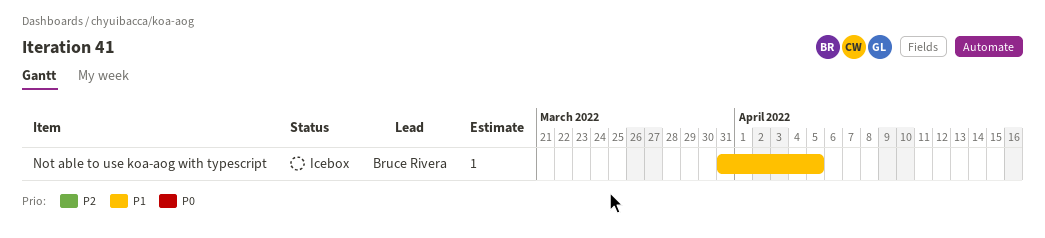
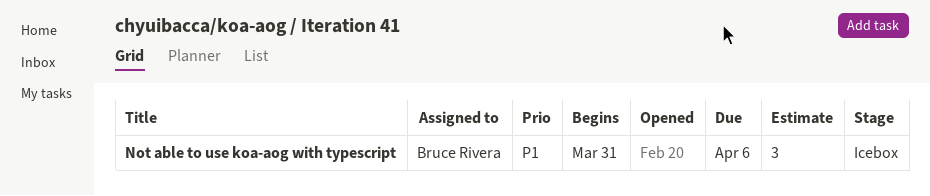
Not able to use koa-aog with typescript, estimate: 1 -> 3
Not able to use koa-aog with typescript, due: Apr 5 -> Apr 6

